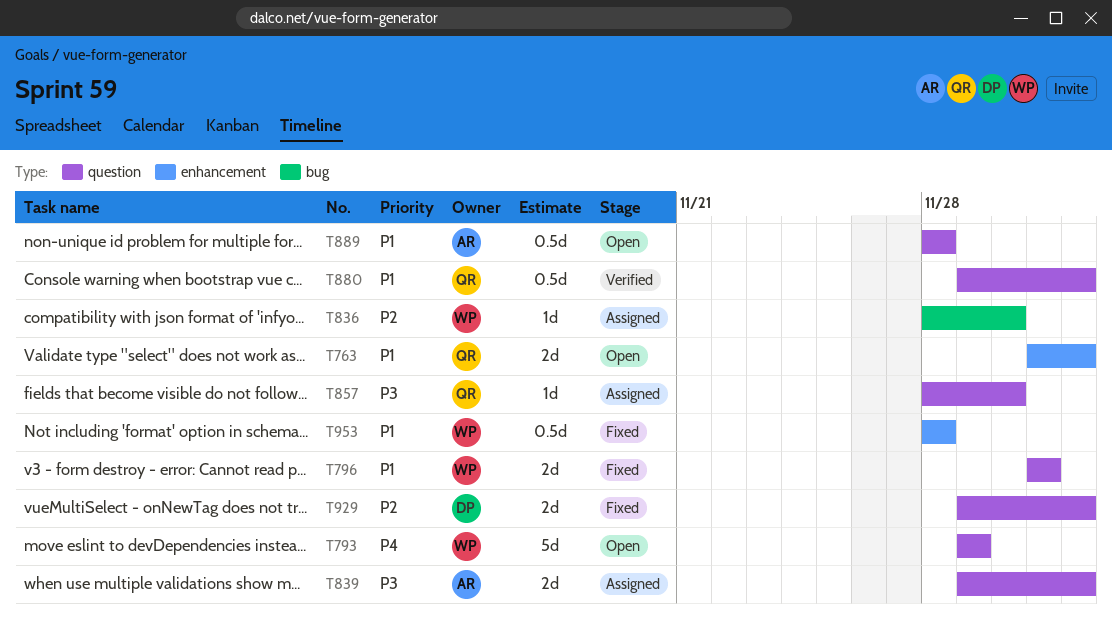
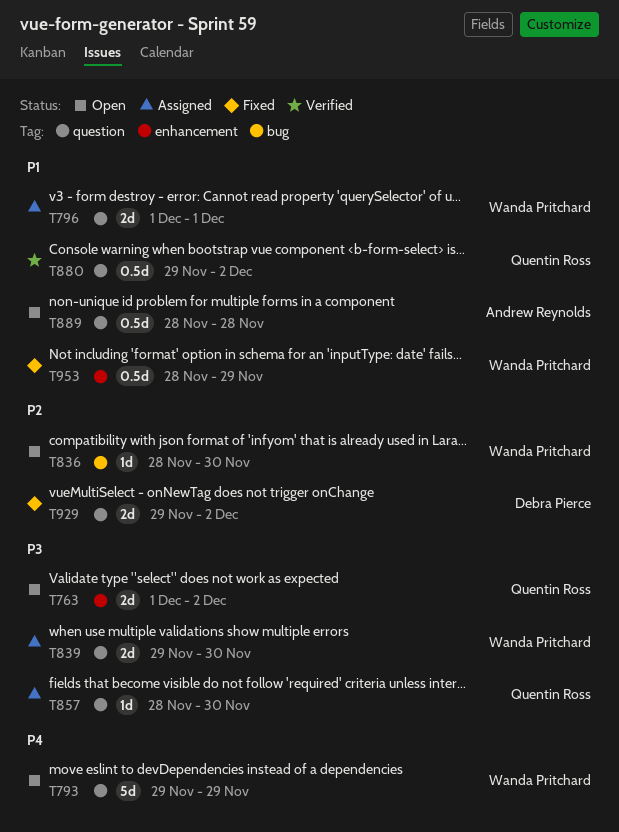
T763, priority: P1 -> P3
T796, status: Fixed -> Assigned
T836, status: Assigned -> Open
T839, owner: Andrew Reynolds -> Wanda Pritchard
T839, due: Dec 2 -> Nov 30
T953, due: Nov 28 -> Nov 29

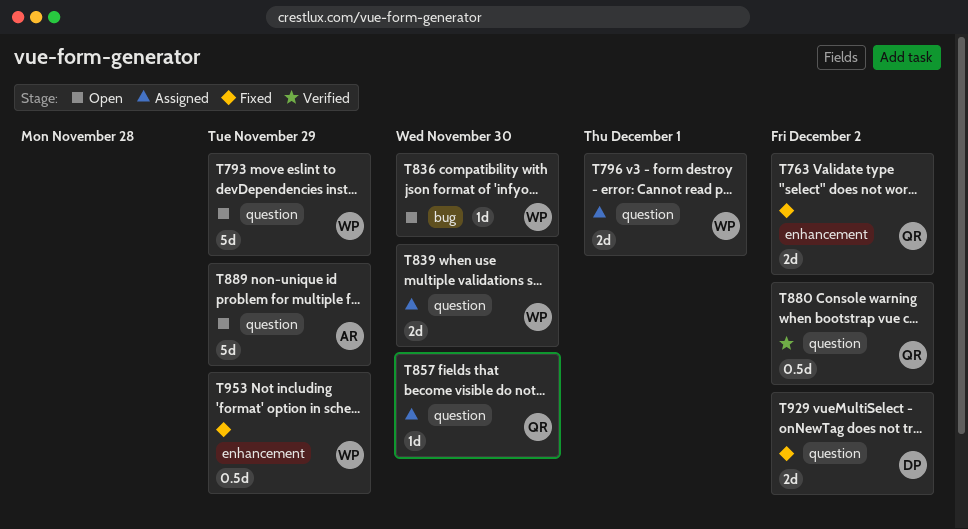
T763, status: Open -> Fixed
T889, estimate: 0.5d -> 5d
T889, due: Nov 28 -> Nov 29

